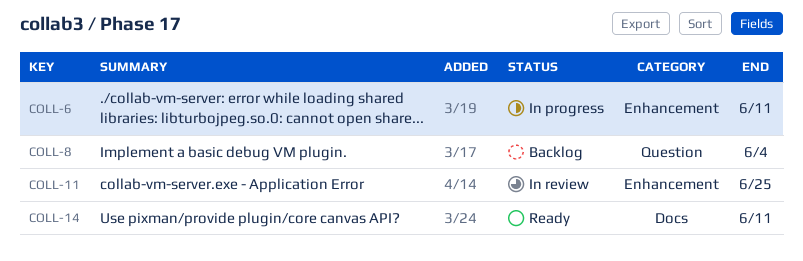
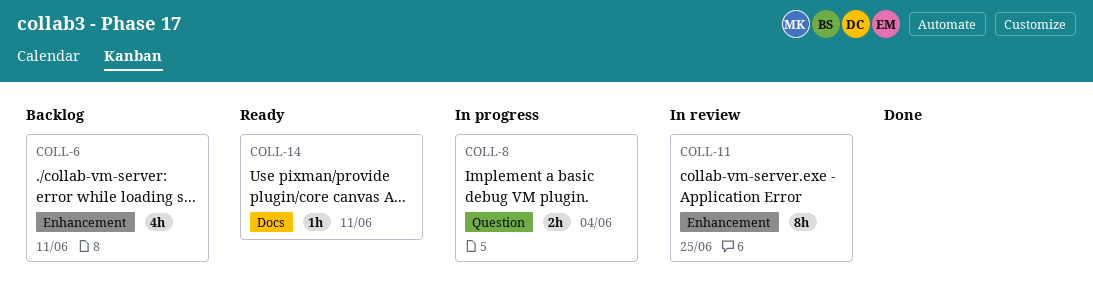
COLL-6, status: In progress -> Backlog
COLL-8, status: Backlog -> In progress

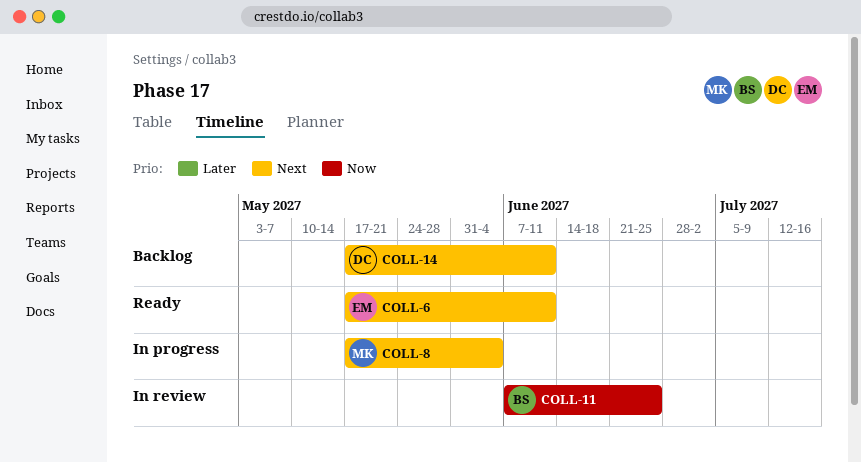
COLL-6, status: Backlog -> Ready
COLL-14, status: Ready -> Backlog

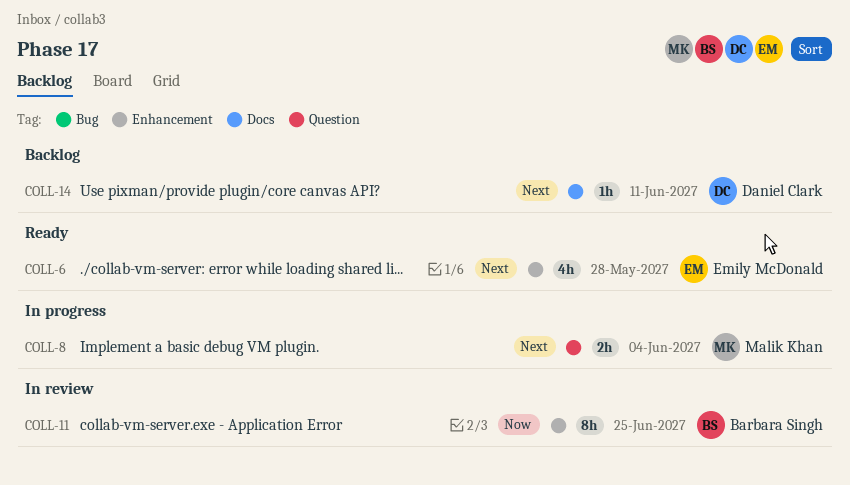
COLL-6, due: Jun 11 -> May 28

